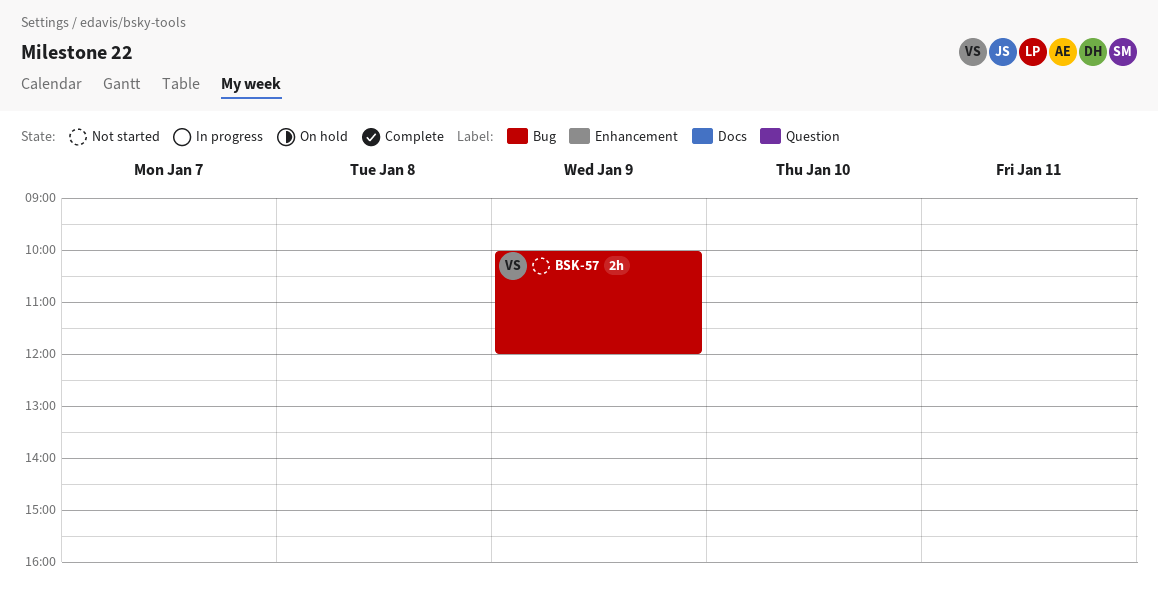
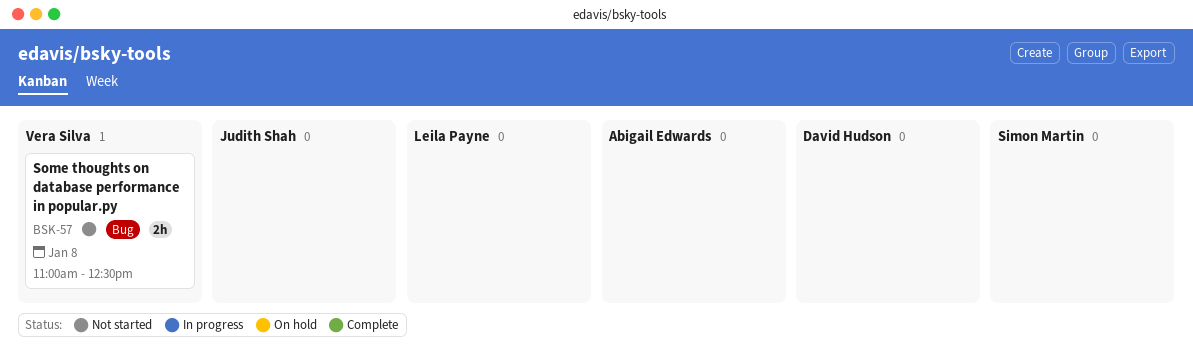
BSK-57, day: Jan 9 -> Jan 8
BSK-57, begins: 10:00 -> 11:00
BSK-57, ends: 12:00 -> 12:30

